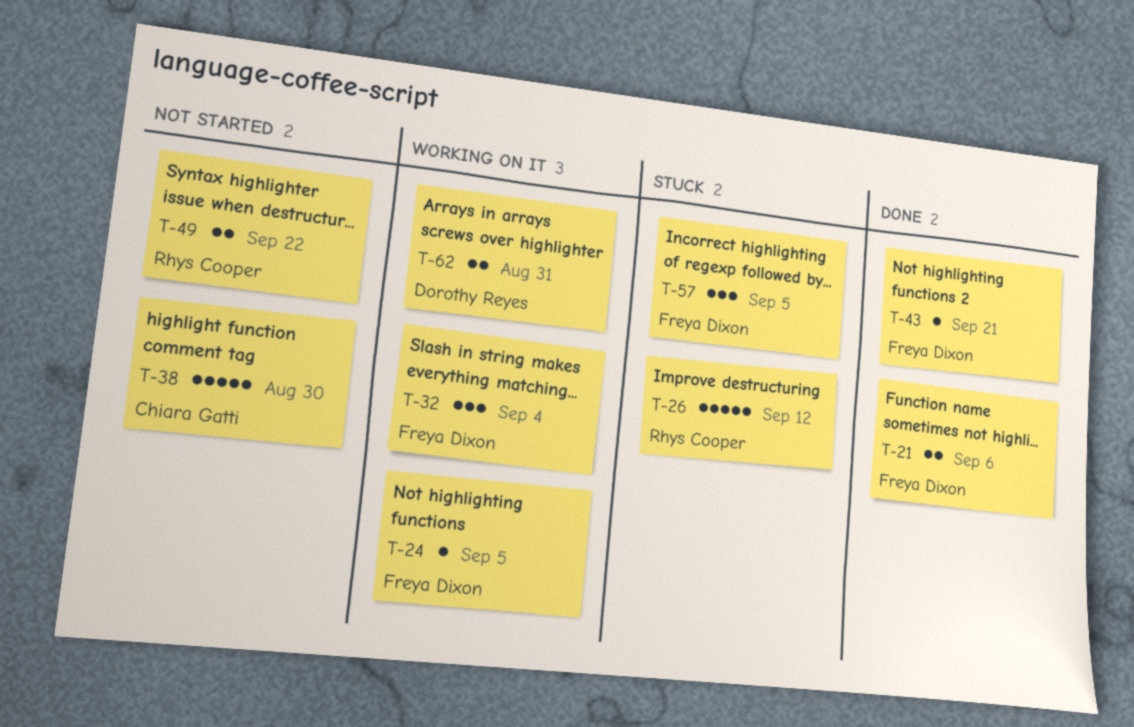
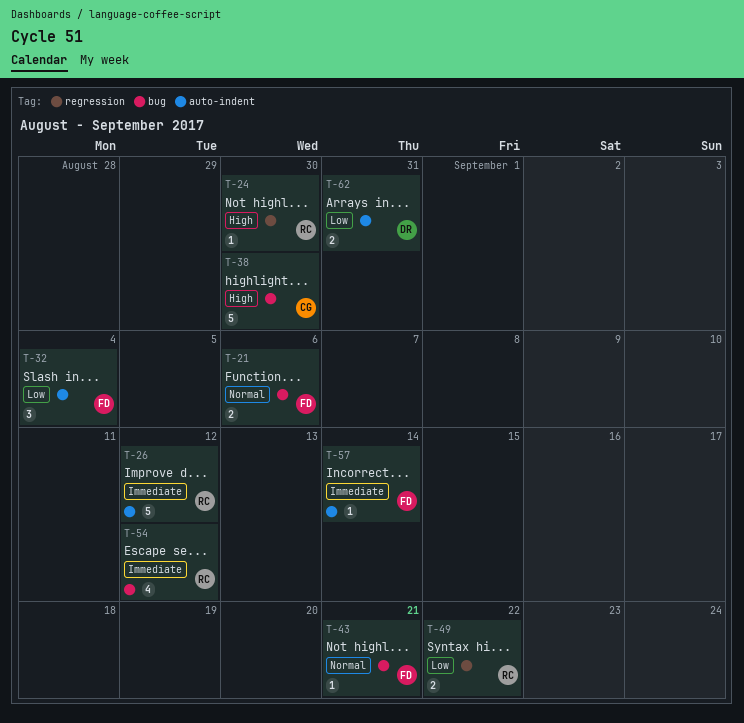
T-24, owner: Freya Dixon -> Rhys Cooper
T-24, due: Sep 5 -> Aug 30
T-54: none -> present
T-57, estimate: 3 -> 1
T-57, due: Sep 5 -> Sep 14

